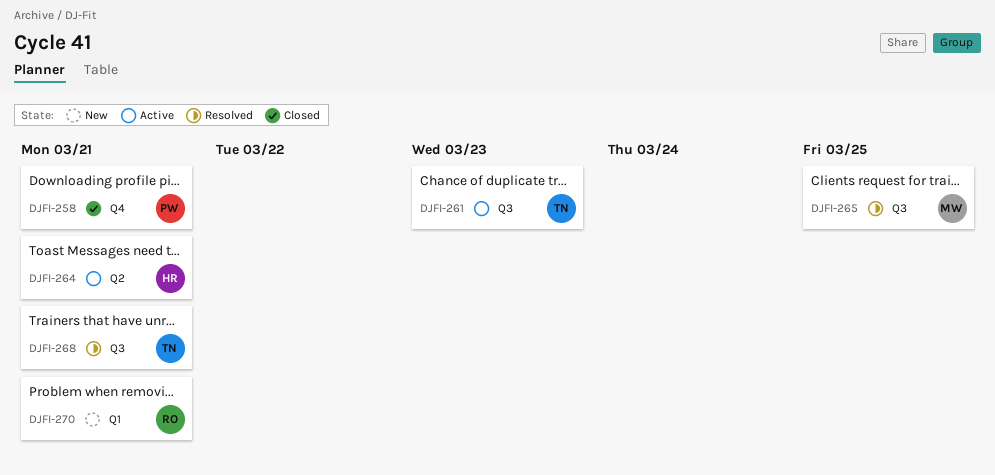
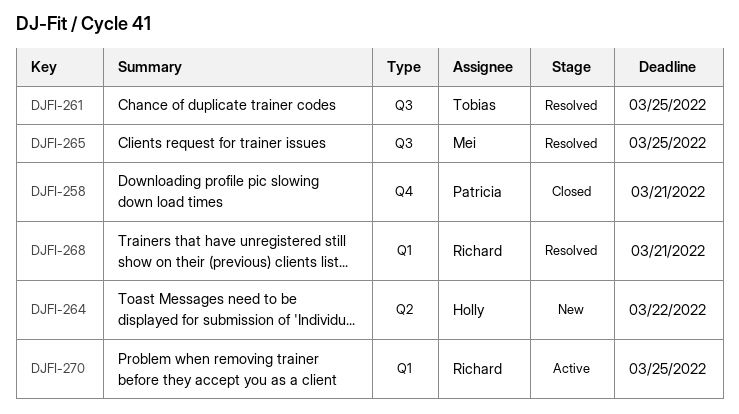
DJFI-261, status: Active -> Resolved
DJFI-261, due: Mar 23 -> Mar 25
DJFI-264, status: Active -> New
DJFI-264, due: Mar 21 -> Mar 22
DJFI-268, owner: Tobias -> Richard
DJFI-268, label: Q3 -> Q1
DJFI-270, status: New -> Active
DJFI-270, due: Mar 21 -> Mar 25

